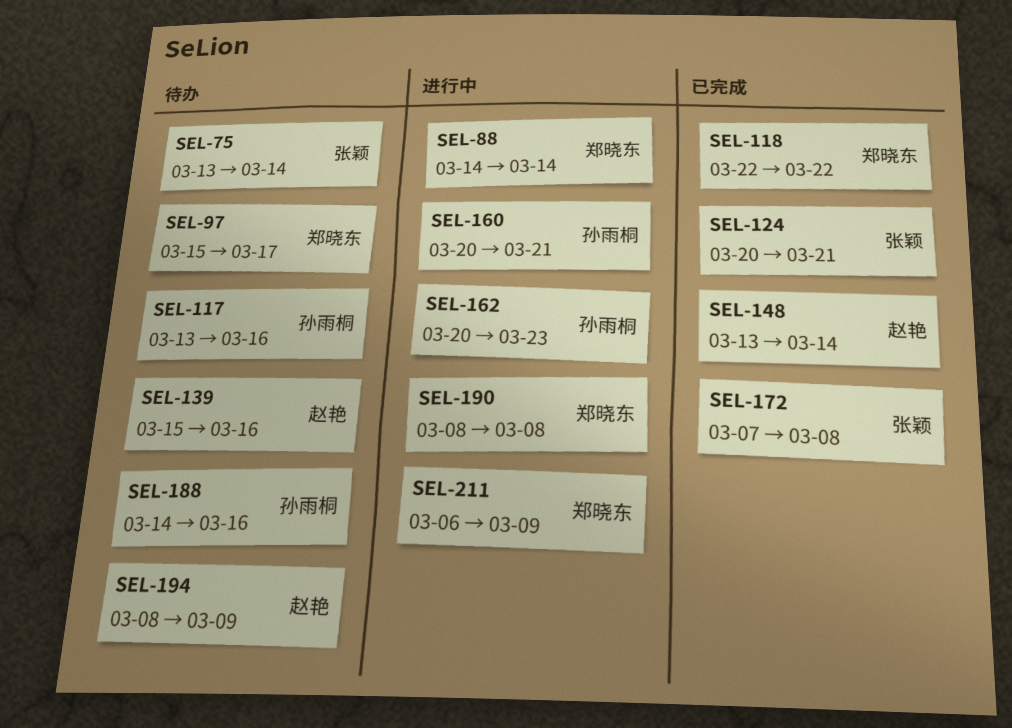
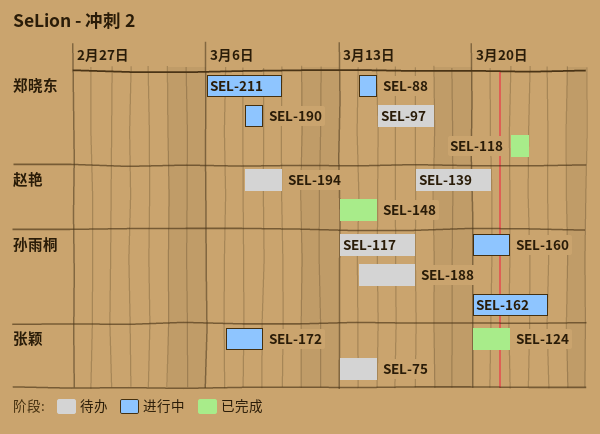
SEL-139, start: Mar 15 -> Mar 17
SEL-139, due: Mar 16 -> Mar 20
SEL-172, status: 已完成 -> 进行中

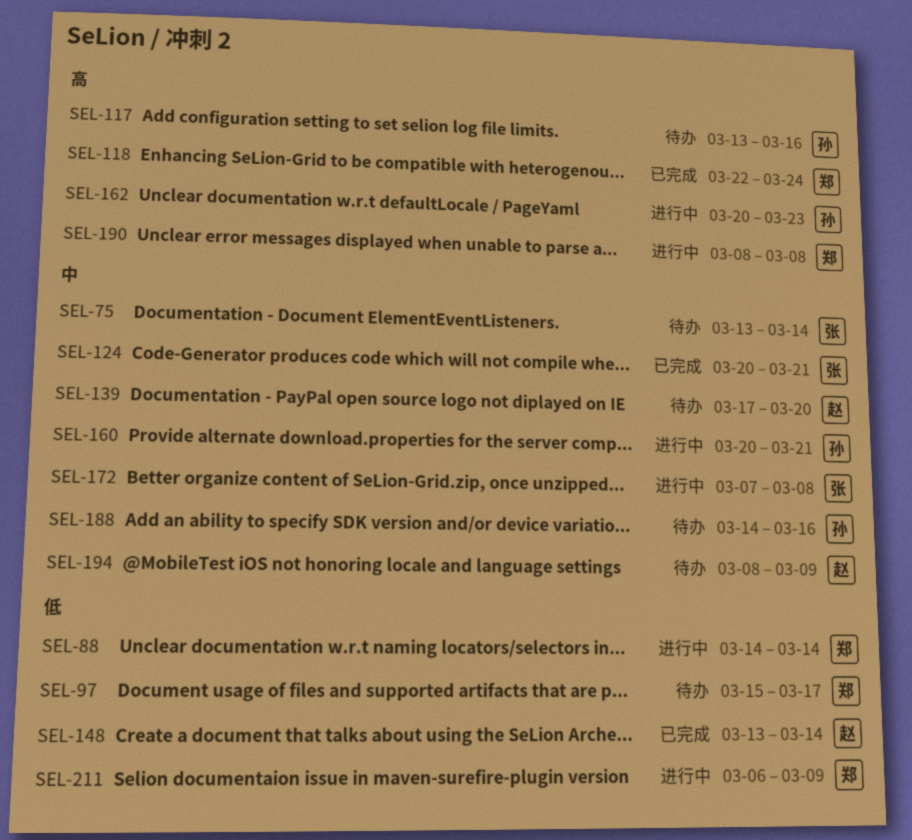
SEL-118, due: Mar 22 -> Mar 24

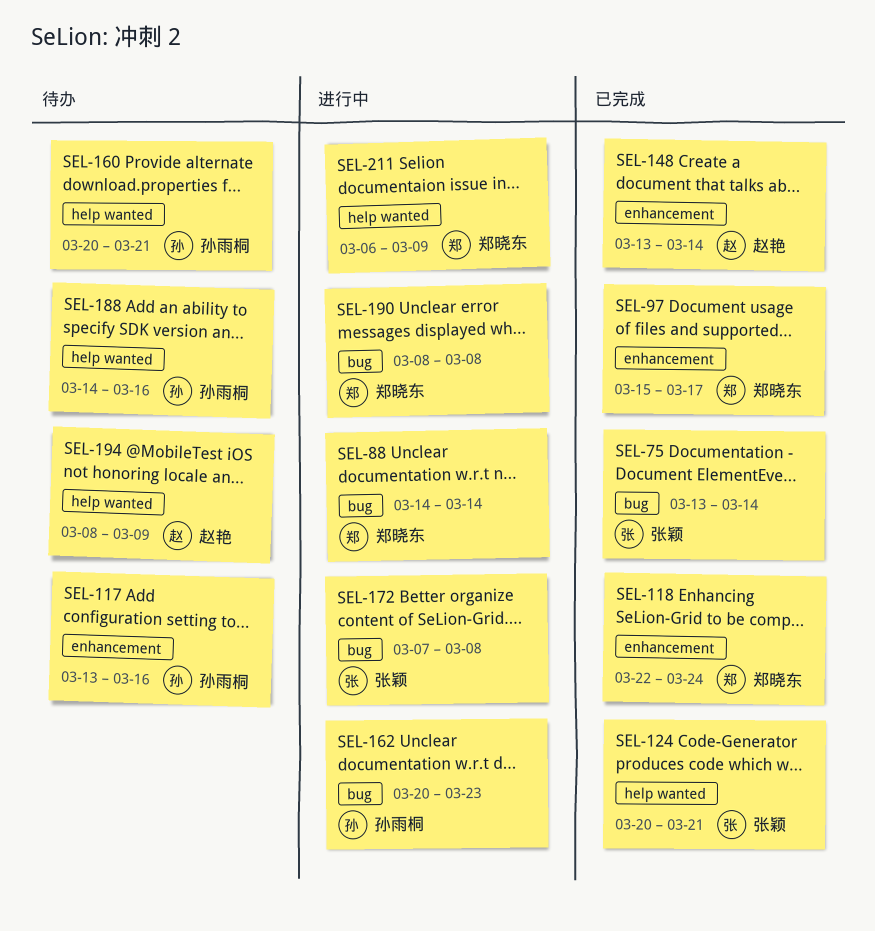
SEL-75, status: 待办 -> 已完成
SEL-97, status: 待办 -> 已完成
SEL-139: present -> none
SEL-160, status: 进行中 -> 待办

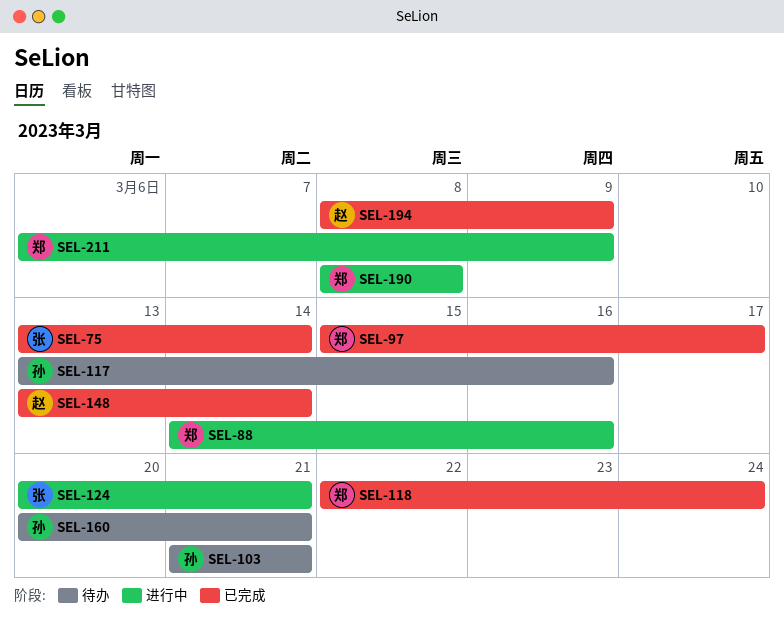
SEL-88, due: Mar 14 -> Mar 16
SEL-103: none -> present
SEL-124, status: 已完成 -> 进行中
SEL-162: present -> none
SEL-172: present -> none
SEL-188: present -> none
SEL-194, status: 待办 -> 已完成

